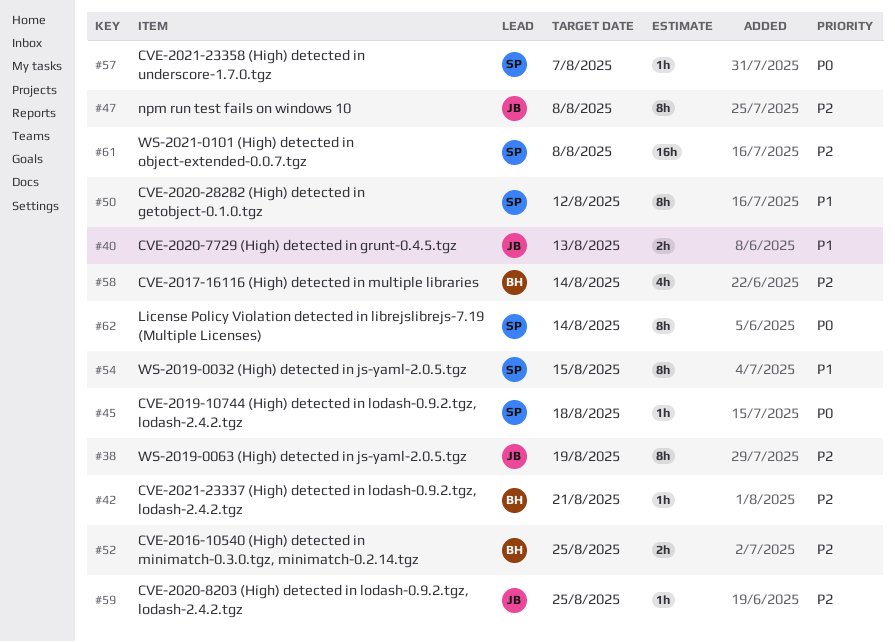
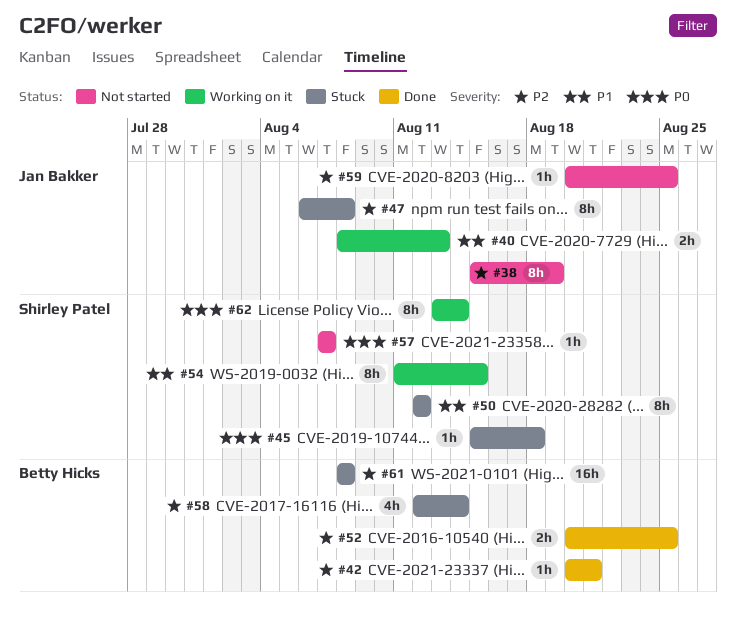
#61, owner: Shirley Patel -> Betty Hicks

